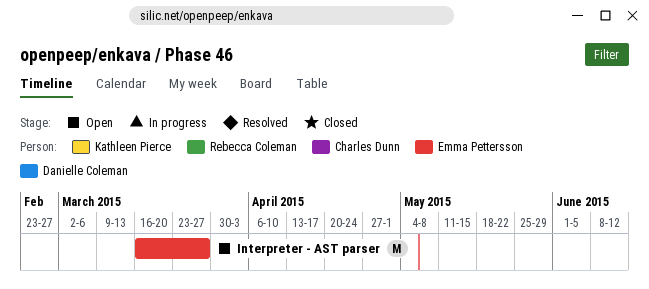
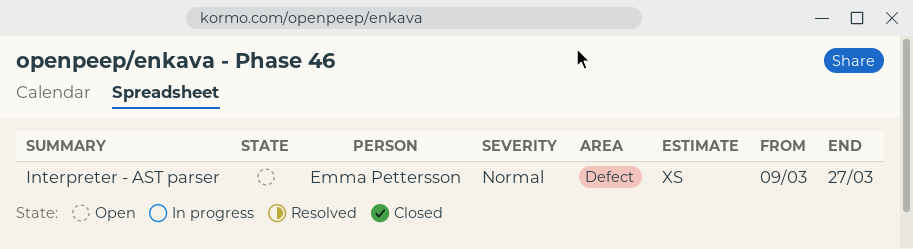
Interpreter - AST parser, estimate: M -> XS
Interpreter - AST parser, start: Mar 16 -> Mar 9

